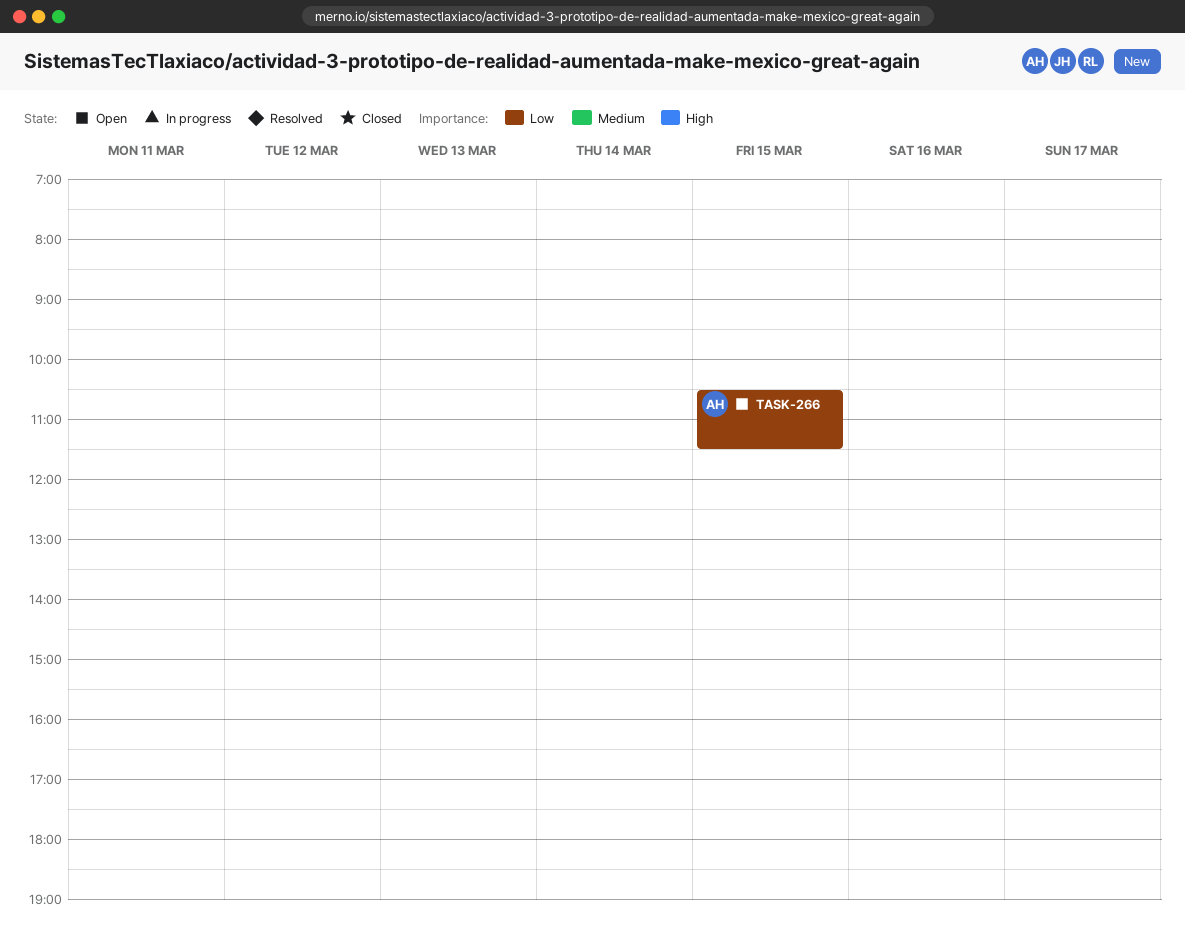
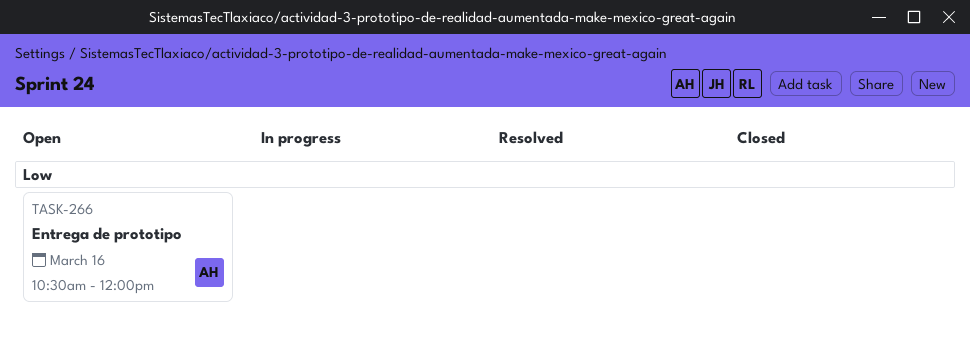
TASK-266, day: Mar 15 -> Mar 16
TASK-266, ends: 11:30 -> 12:00

